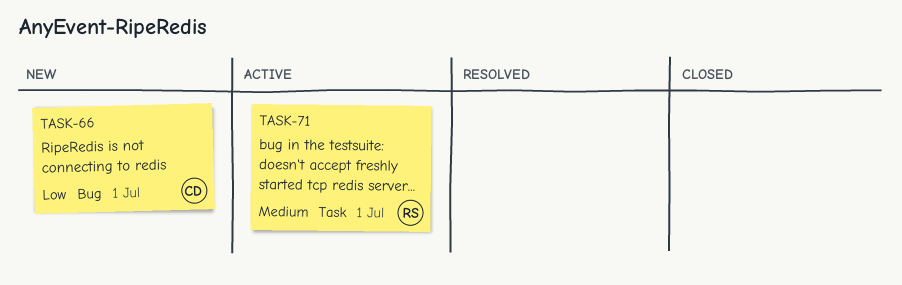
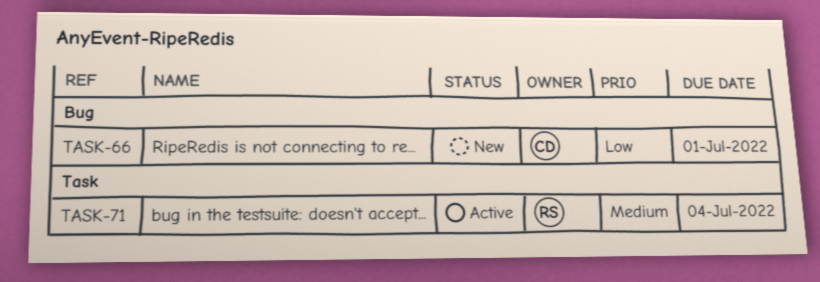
TASK-71, due: Jul 1 -> Jul 4

